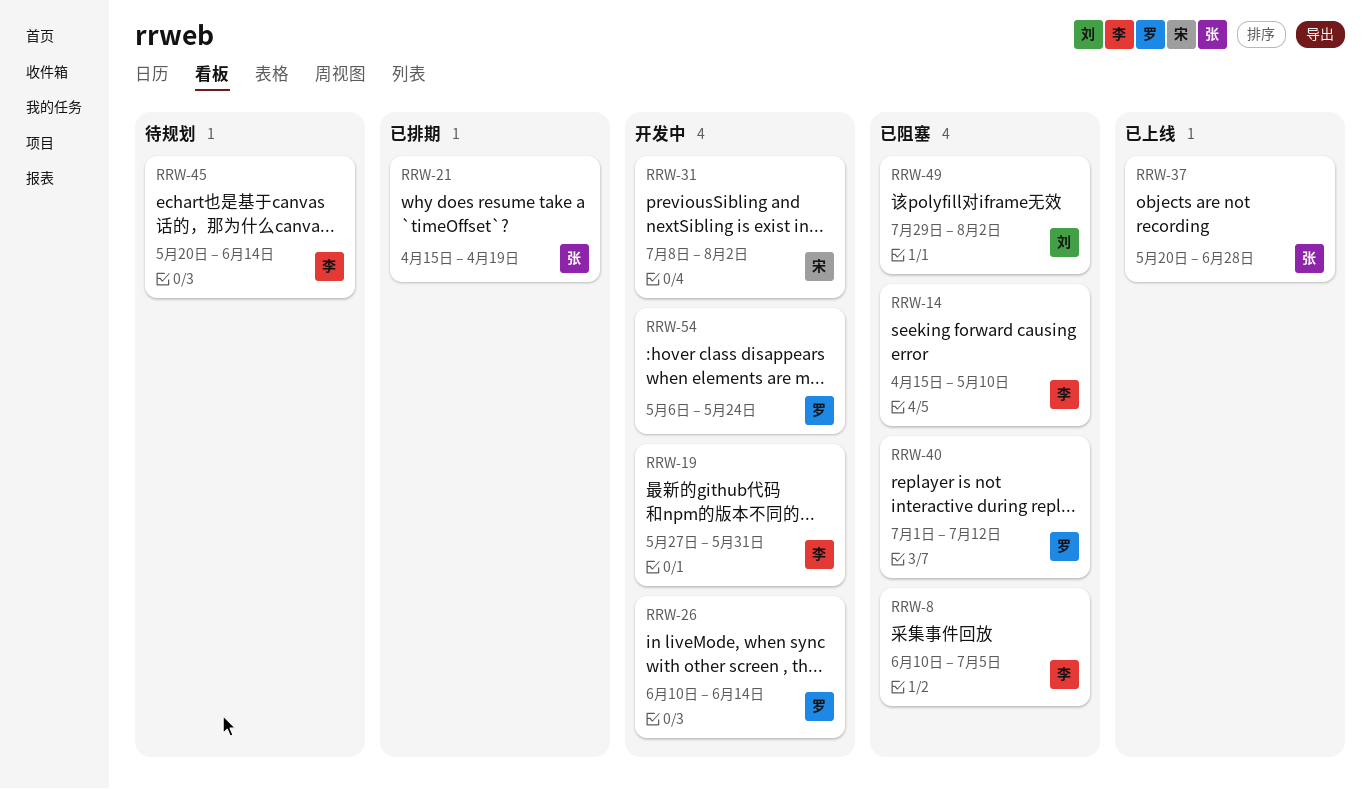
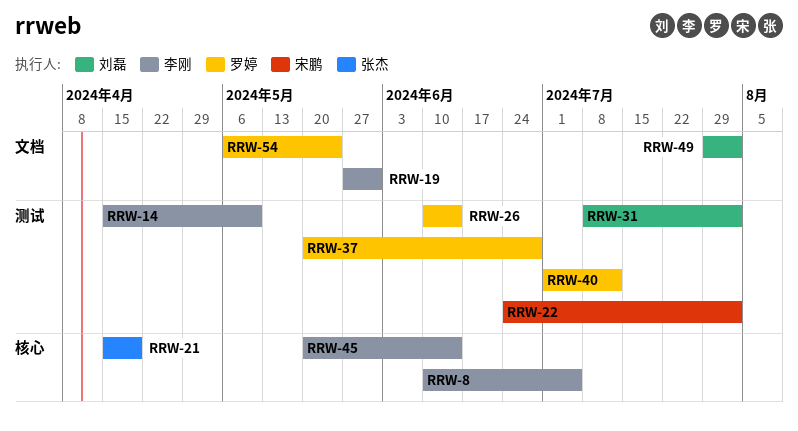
RRW-22: none -> present
RRW-31, owner: 宋鹏 -> 刘磊
RRW-37, owner: 张杰 -> 罗婷

